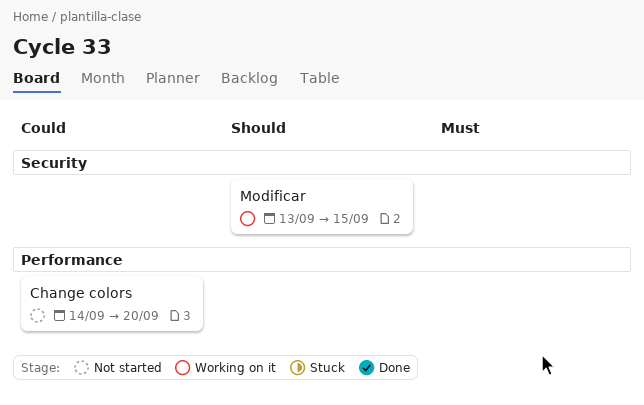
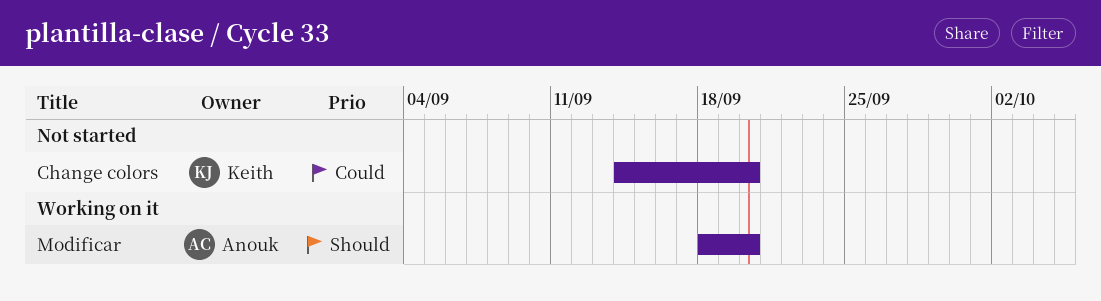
Modificar, start: Sep 13 -> Sep 18
Modificar, due: Sep 15 -> Sep 20

